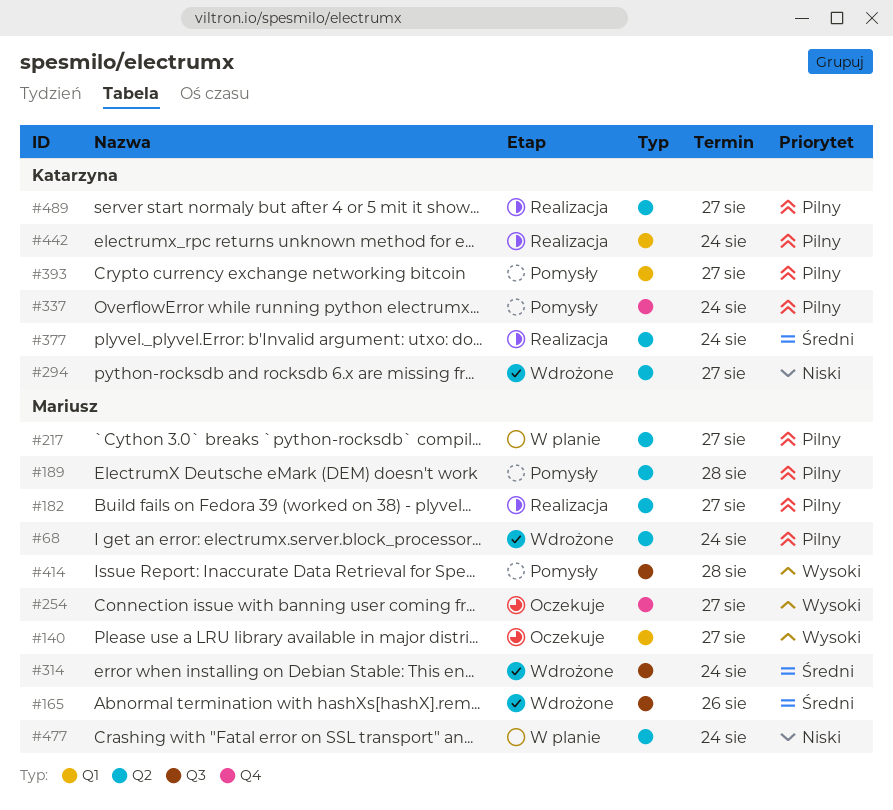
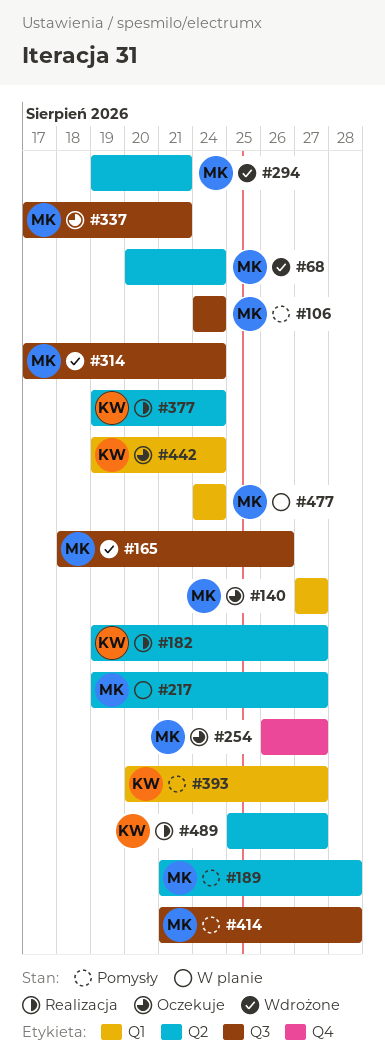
#106: none -> present
#182, owner: Mariusz -> Katarzyna
#294, owner: Katarzyna -> Mariusz
#294, due: Aug 27 -> Aug 21
#337, status: Pomysły -> Oczekuje
#337, owner: Katarzyna -> Mariusz
#337, label: Q4 -> Q3
#337, due: Aug 24 -> Aug 21
#442, status: Realizacja -> Oczekuje
#477, label: Q2 -> Q1

